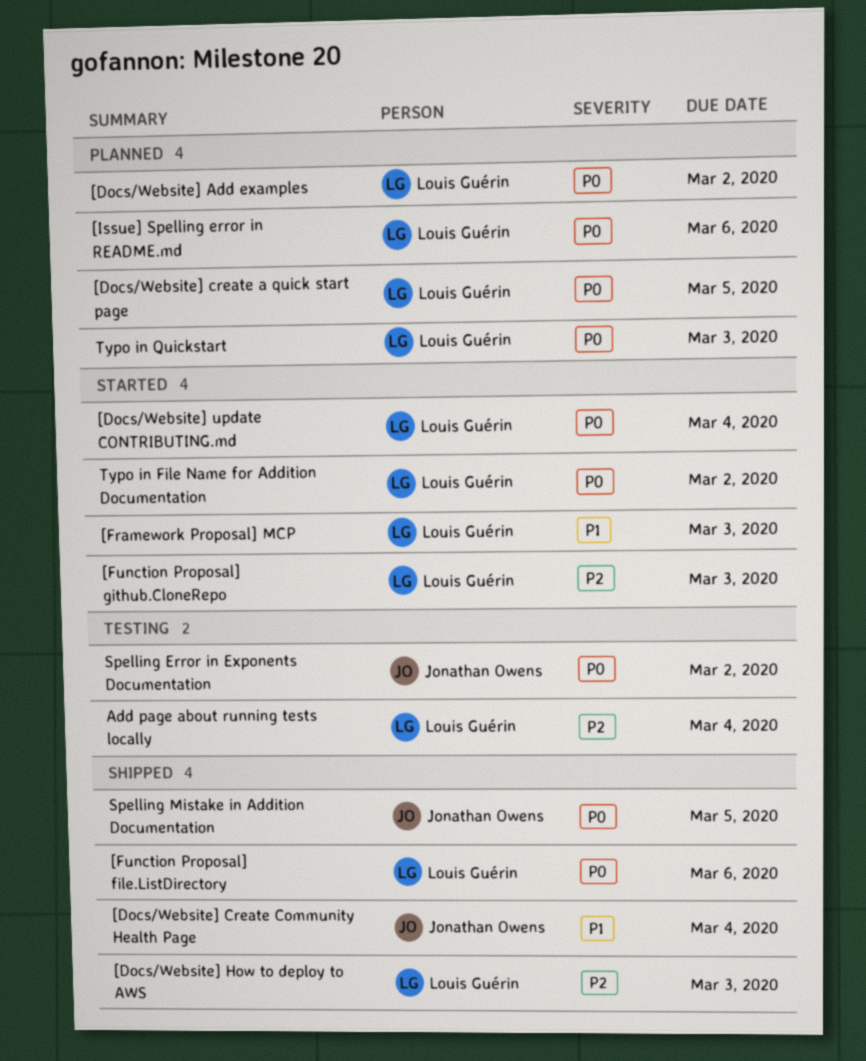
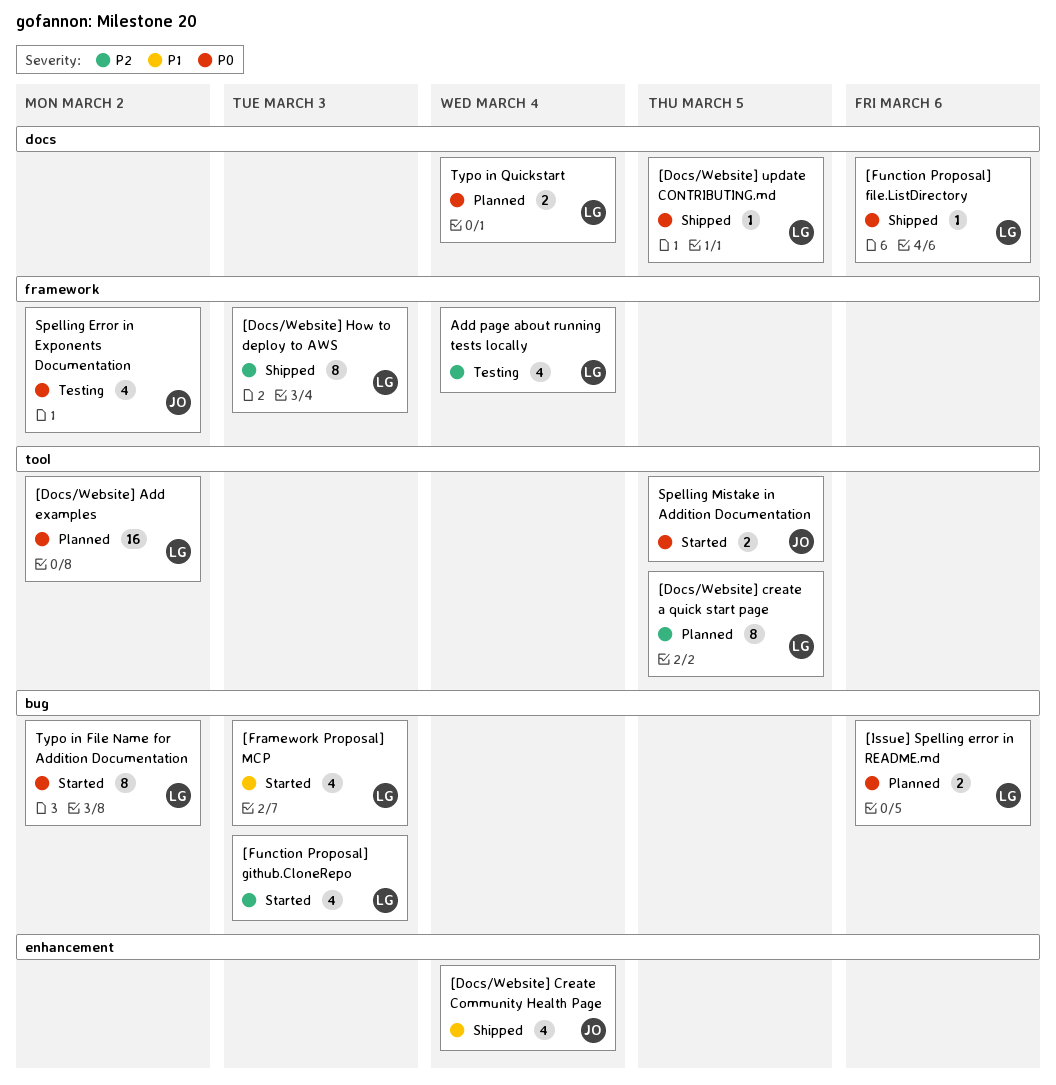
[Docs/Website] create a quick start page, priority: P0 -> P2
[Docs/Website] update CONTRIBUTING.md, status: Started -> Shipped
[Docs/Website] update CONTRIBUTING.md, due: Mar 4 -> Mar 5
Spelling Mistake in Addition Documentation, status: Shipped -> Started
Typo in Quickstart, due: Mar 3 -> Mar 4

